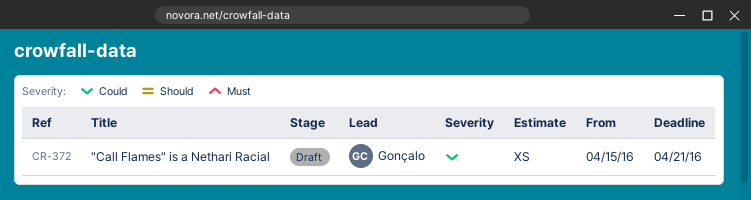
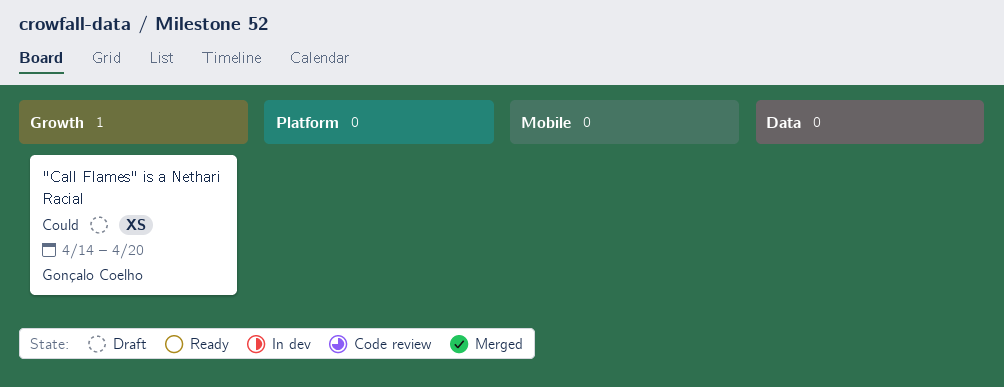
"Call Flames" is a Nethari Racial, start: Apr 15 -> Apr 14
"Call Flames" is a Nethari Racial, due: Apr 21 -> Apr 20

